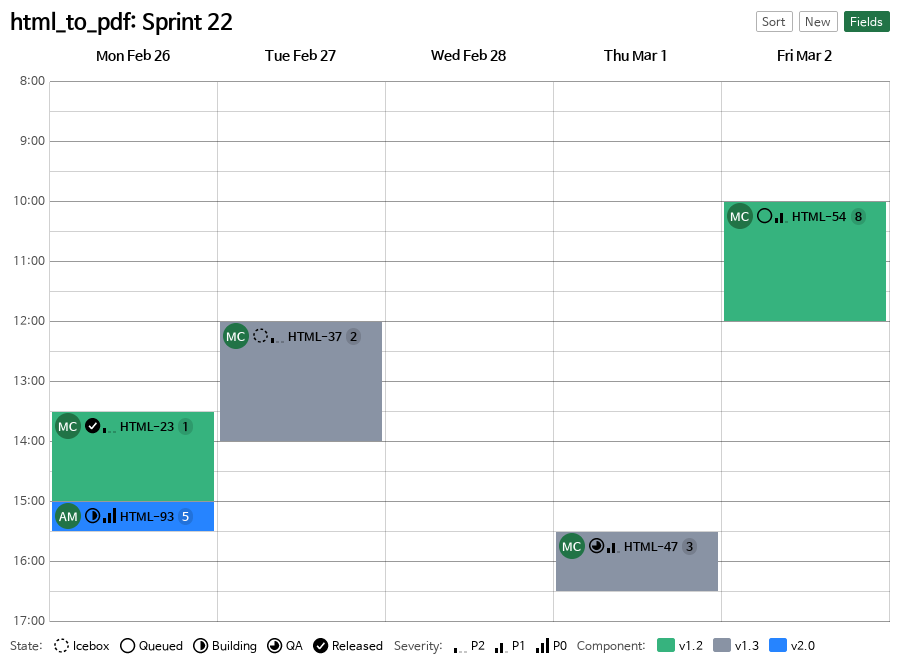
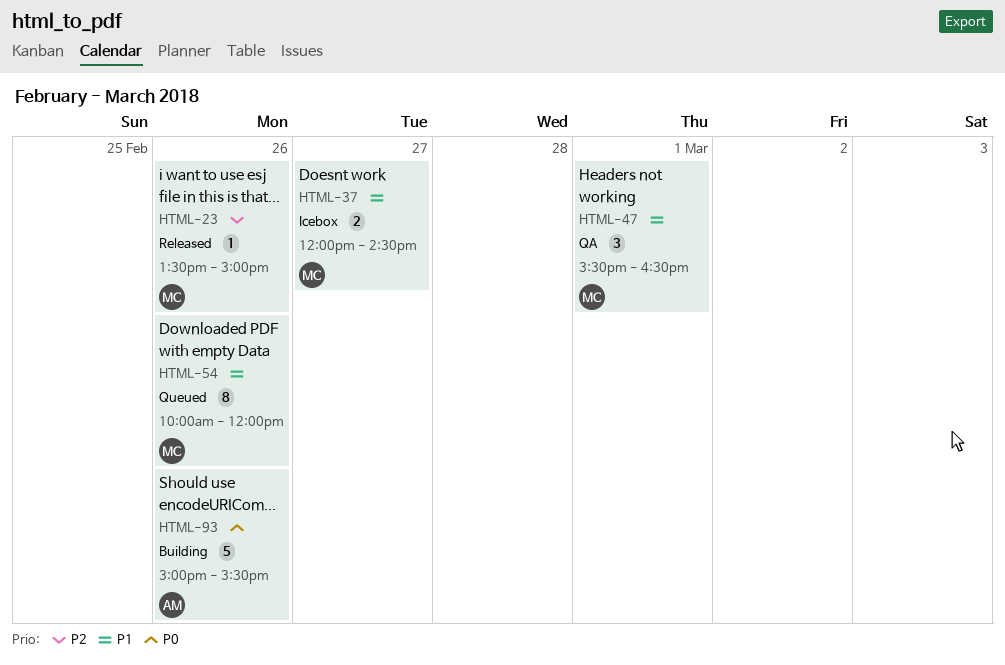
HTML-37, priority: P2 -> P1
HTML-37, ends: 14:00 -> 14:30
HTML-54, day: Mar 2 -> Feb 26

